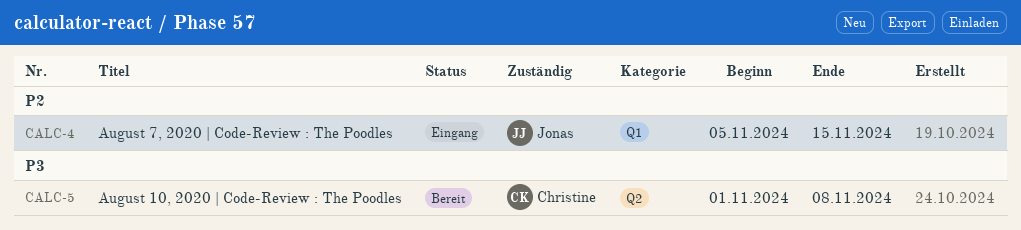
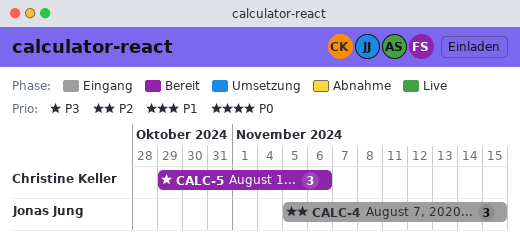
CALC-5, start: Nov 1 -> Oct 29
CALC-5, due: Nov 8 -> Nov 6

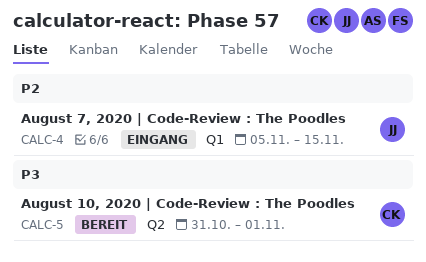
CALC-5, start: Oct 29 -> Oct 31
CALC-5, due: Nov 6 -> Nov 1

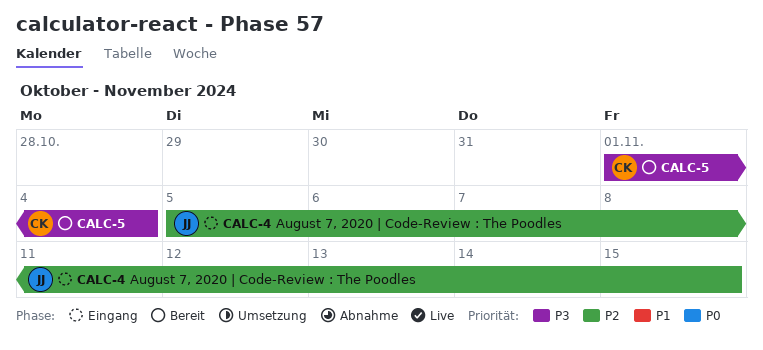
CALC-5, start: Oct 31 -> Nov 1
CALC-5, due: Nov 1 -> Nov 4

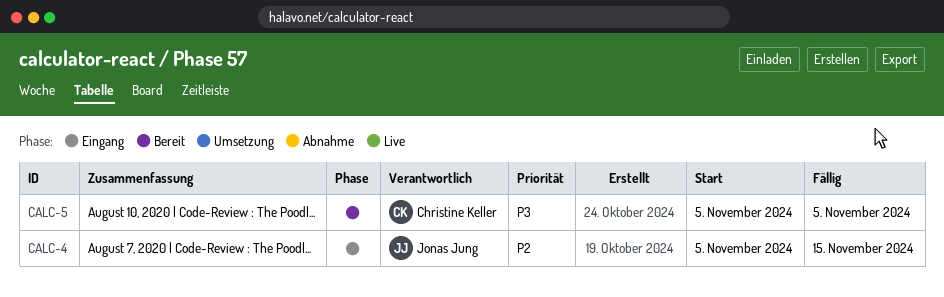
CALC-5, start: Nov 1 -> Nov 5
CALC-5, due: Nov 4 -> Nov 5

